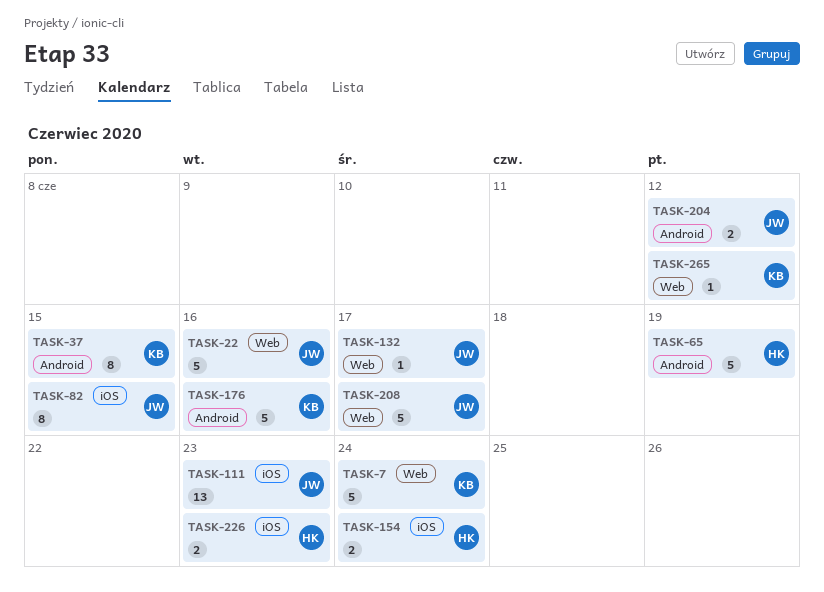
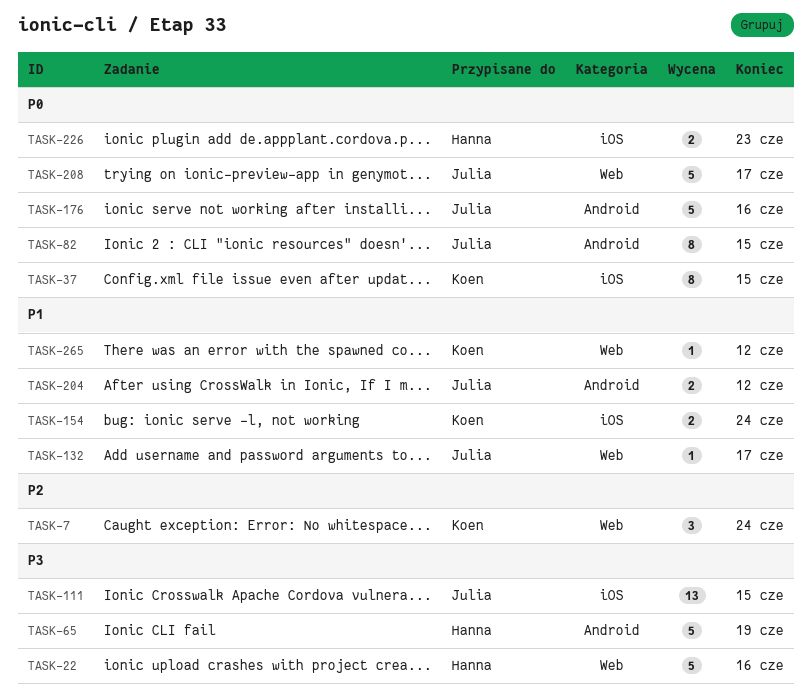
TASK-7, estimate: 5 -> 3
TASK-22, owner: Julia -> Hanna
TASK-37, label: Android -> iOS
TASK-82, label: iOS -> Android
TASK-111, due: Jun 23 -> Jun 15
TASK-154, owner: Hanna -> Koen
TASK-176, owner: Koen -> Julia

